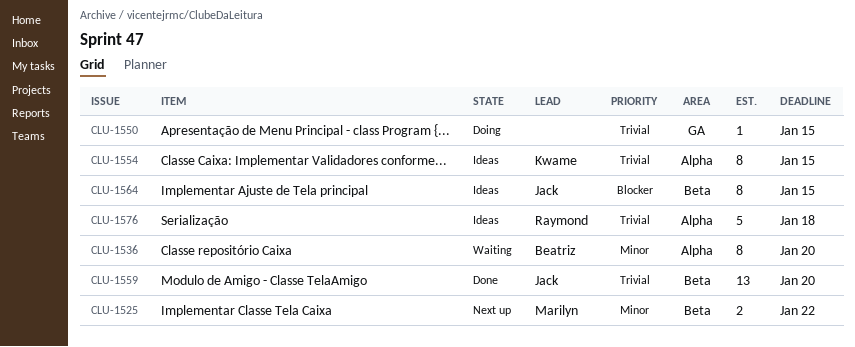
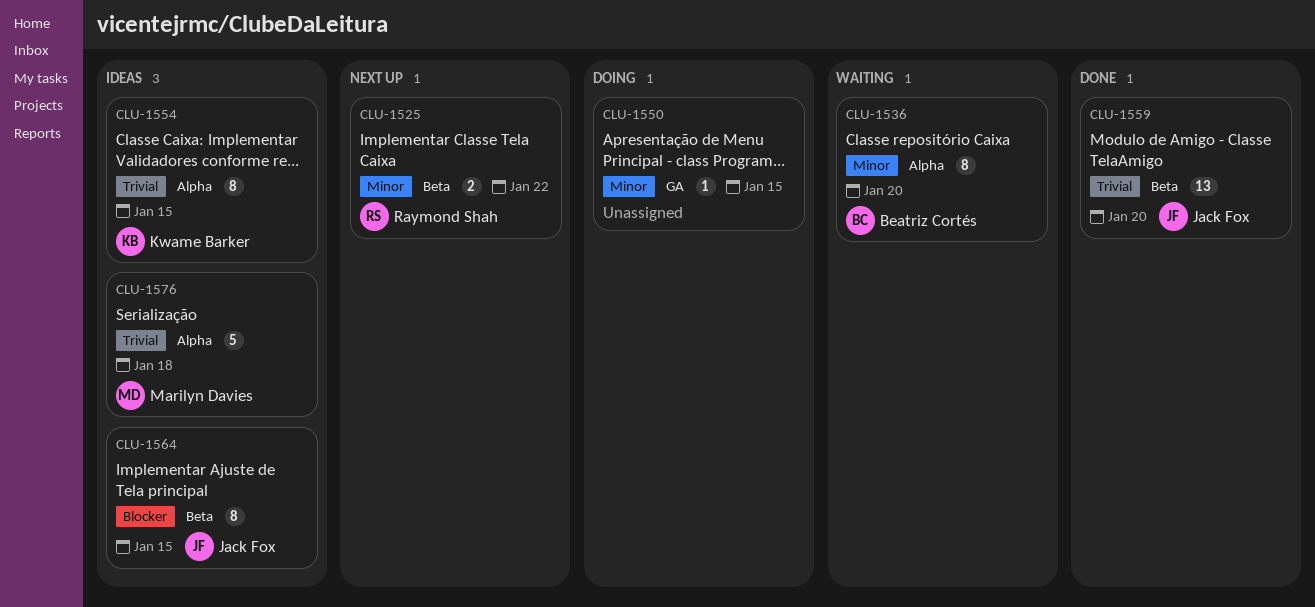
CLU-1525, owner: Marilyn Davies -> Raymond Shah
CLU-1550, priority: Trivial -> Minor
CLU-1576, owner: Raymond Shah -> Marilyn Davies

